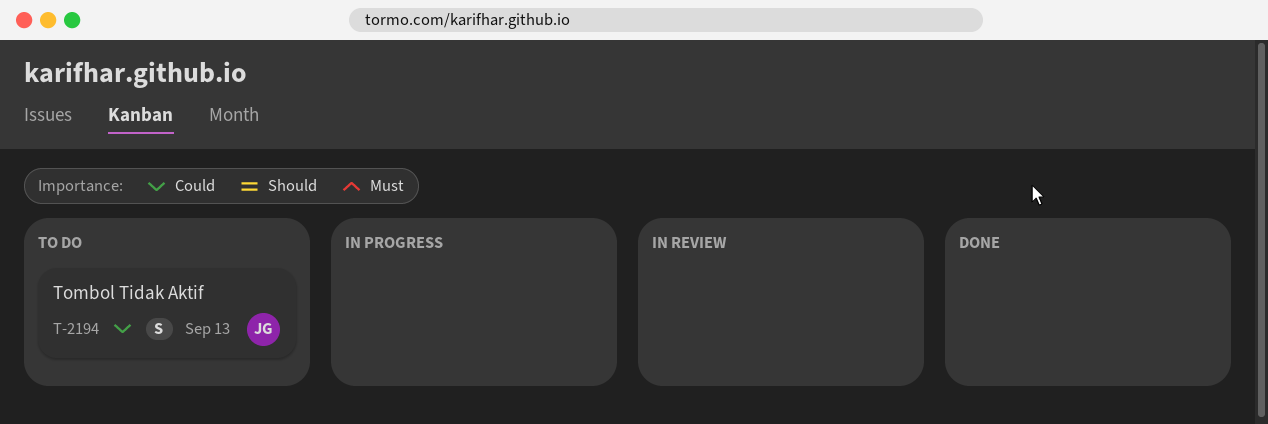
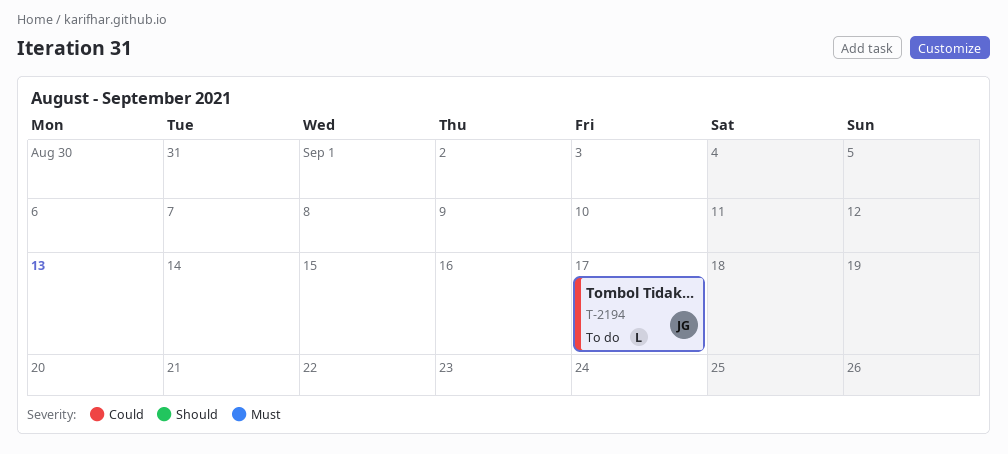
T-2194, estimate: S -> L
T-2194, due: Sep 13 -> Sep 17

